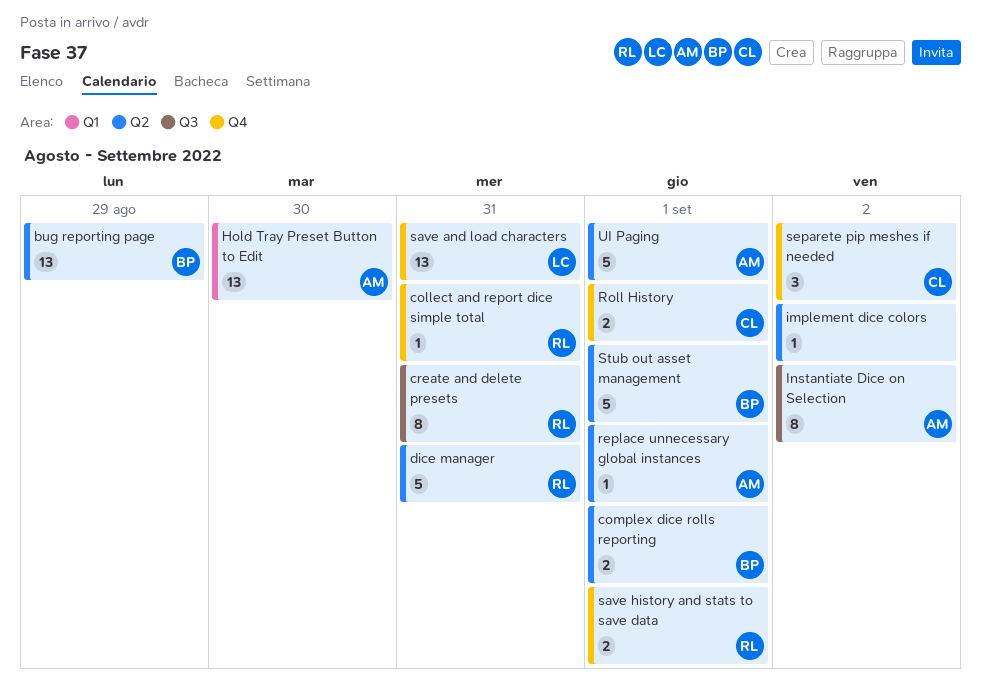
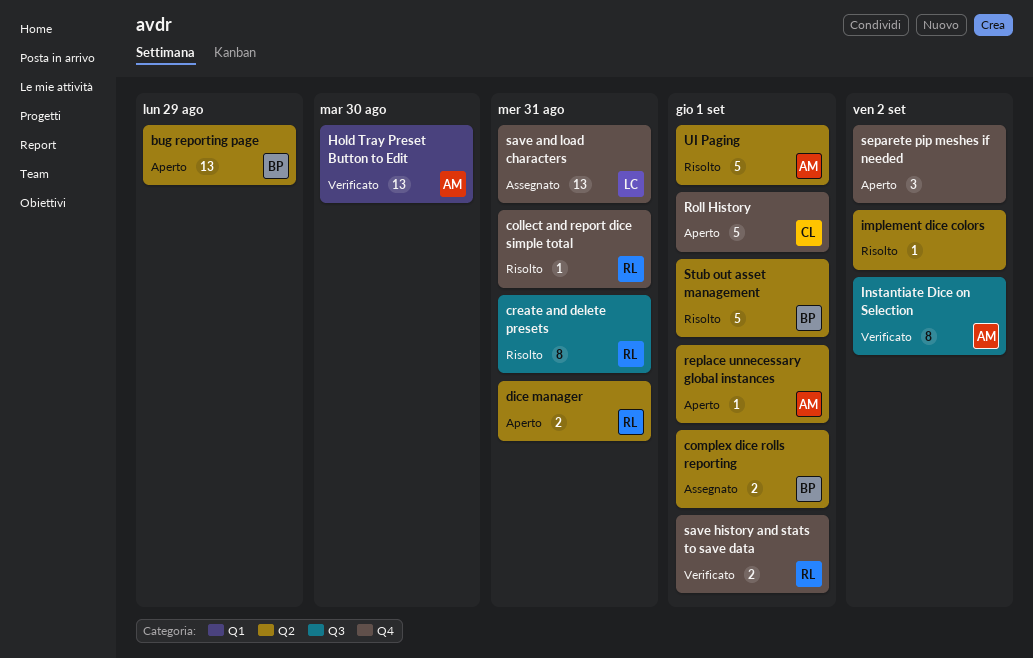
dice manager, estimate: 5 -> 2
Roll History, estimate: 2 -> 5
separete pip meshes if needed, owner: CL -> none

